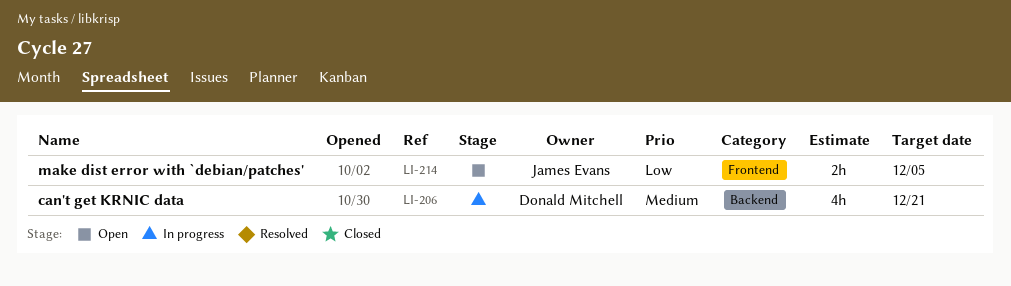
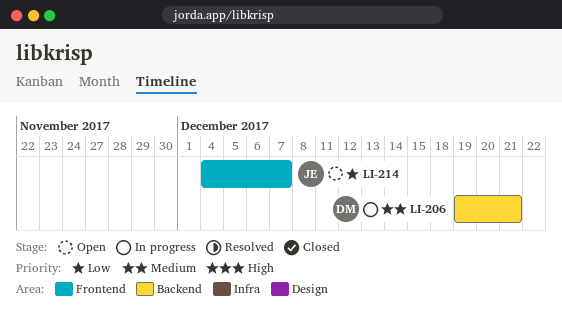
LI-214, due: Dec 5 -> Dec 7

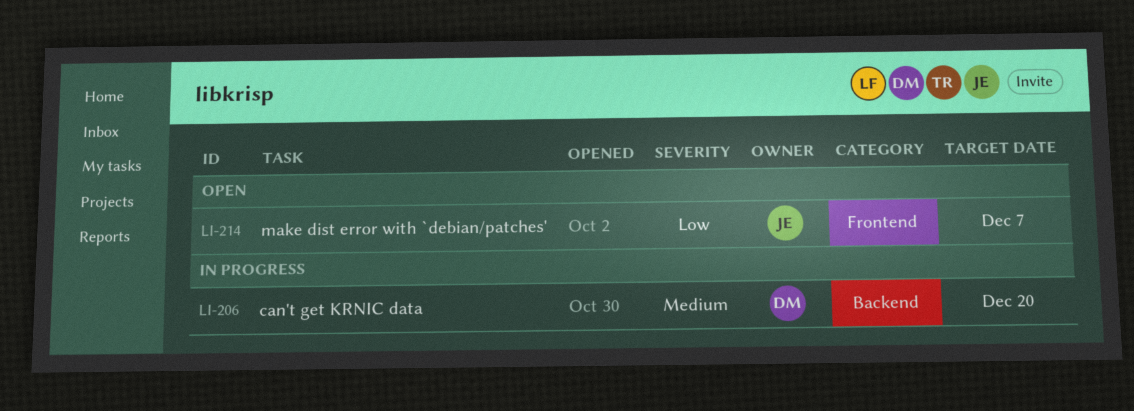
LI-206, due: Dec 21 -> Dec 20

